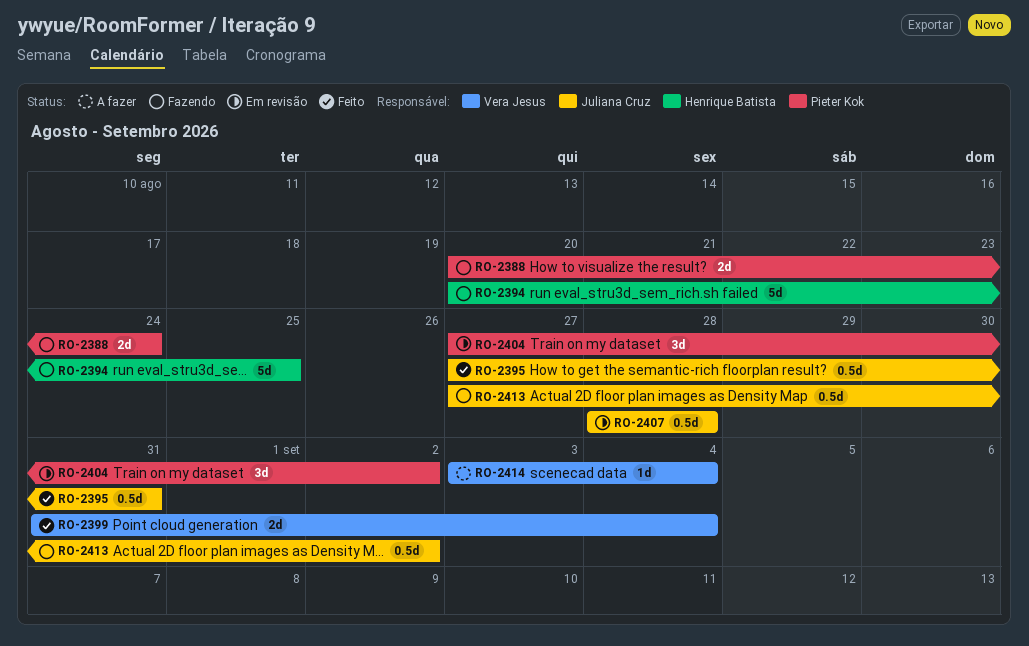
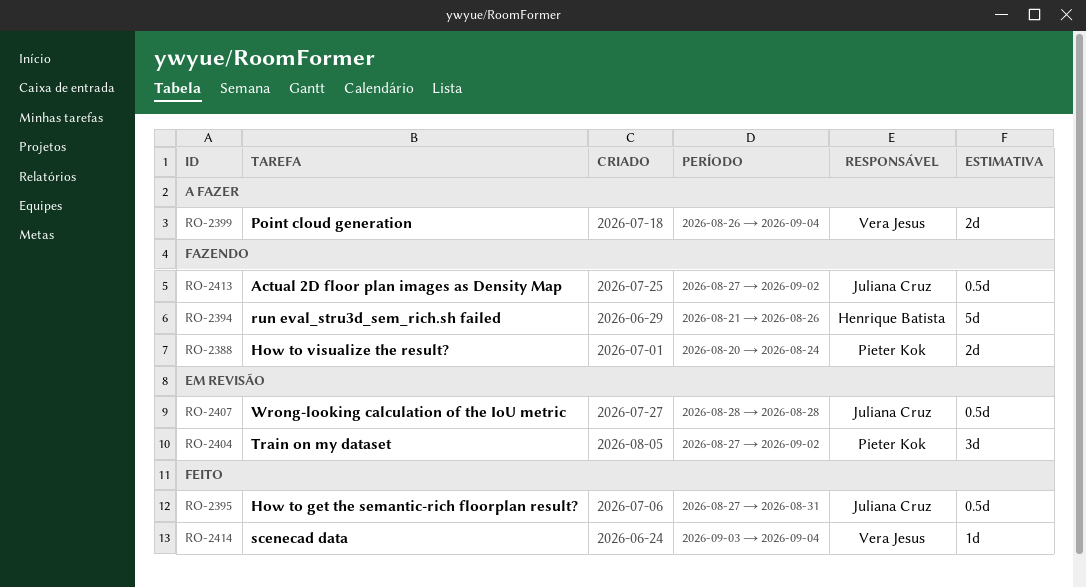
RO-2394, start: Aug 20 -> Aug 21
RO-2394, due: Aug 25 -> Aug 26
RO-2399, status: Feito -> A fazer
RO-2399, start: Aug 31 -> Aug 26
RO-2414, status: A fazer -> Feito

